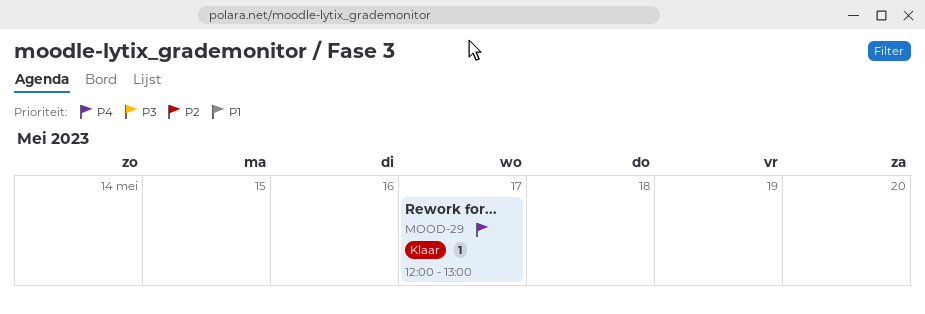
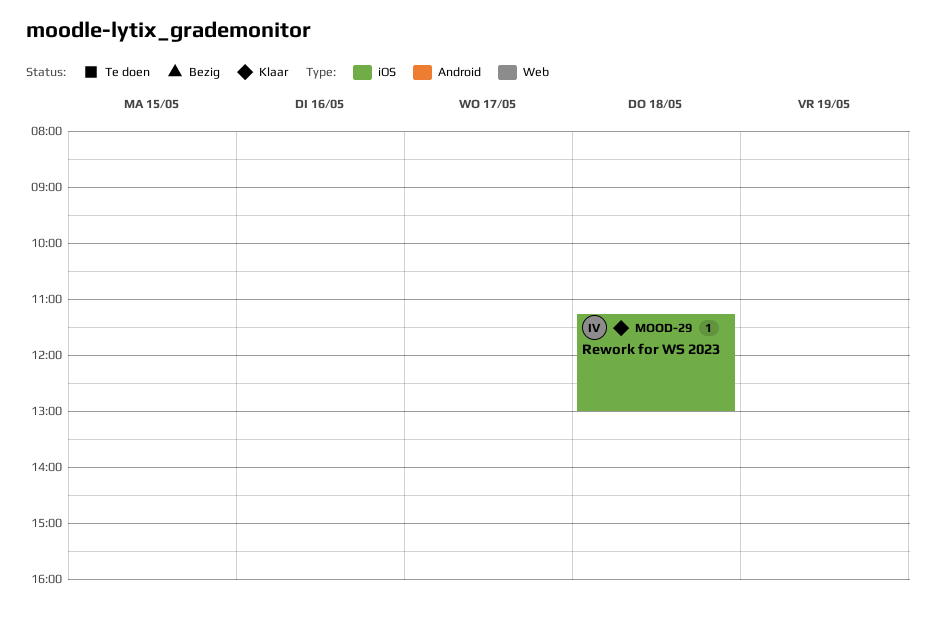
MOOD-29, day: May 17 -> May 18
MOOD-29, begins: 12:00 -> 11:15

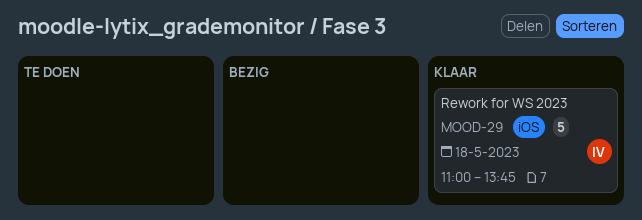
MOOD-29, estimate: 1 -> 5
MOOD-29, begins: 11:15 -> 11:00
MOOD-29, ends: 13:00 -> 13:45

